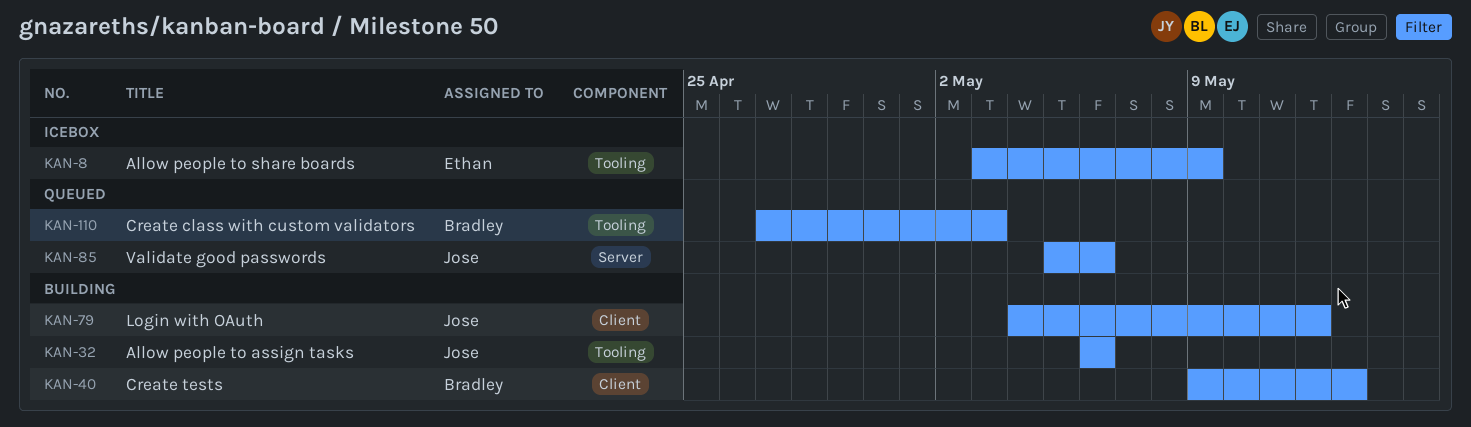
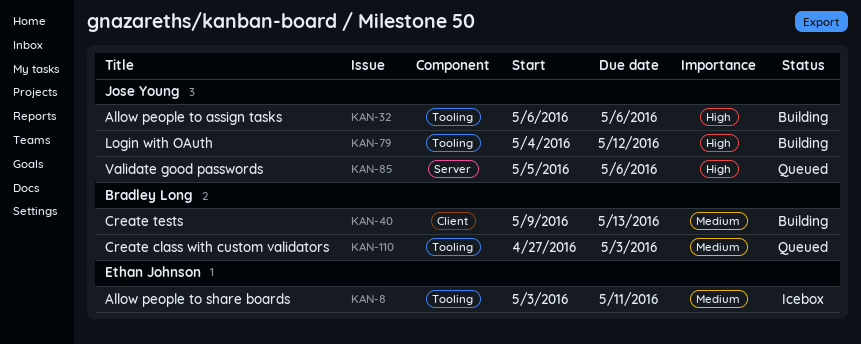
KAN-8, due: May 9 -> May 11
KAN-79, label: Client -> Tooling

